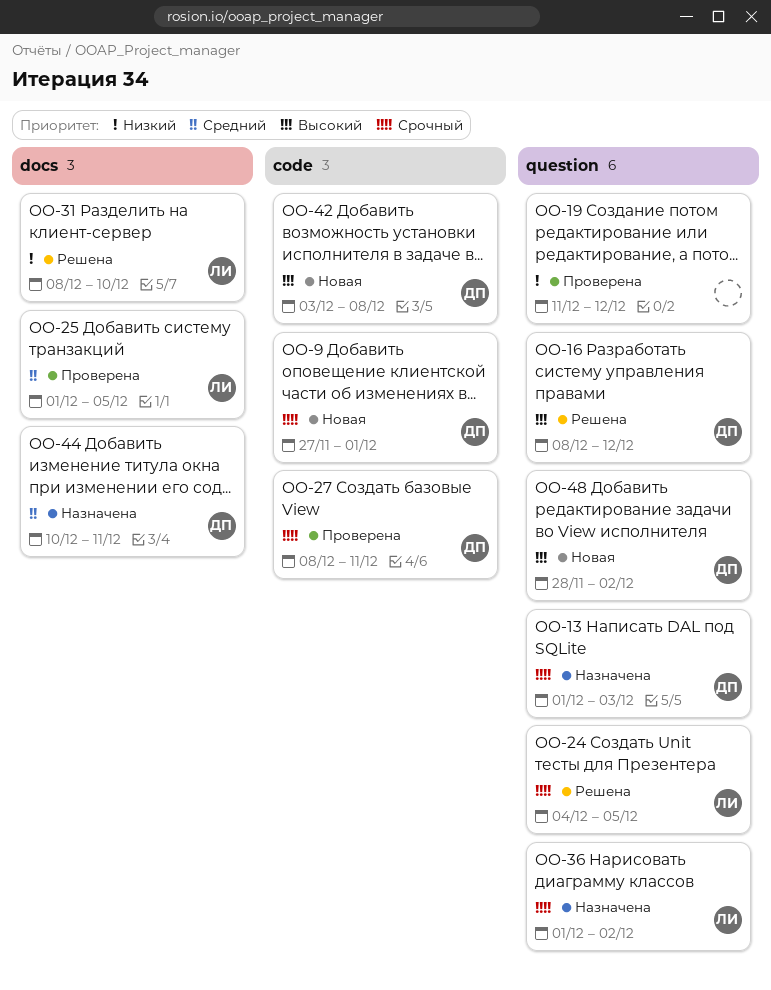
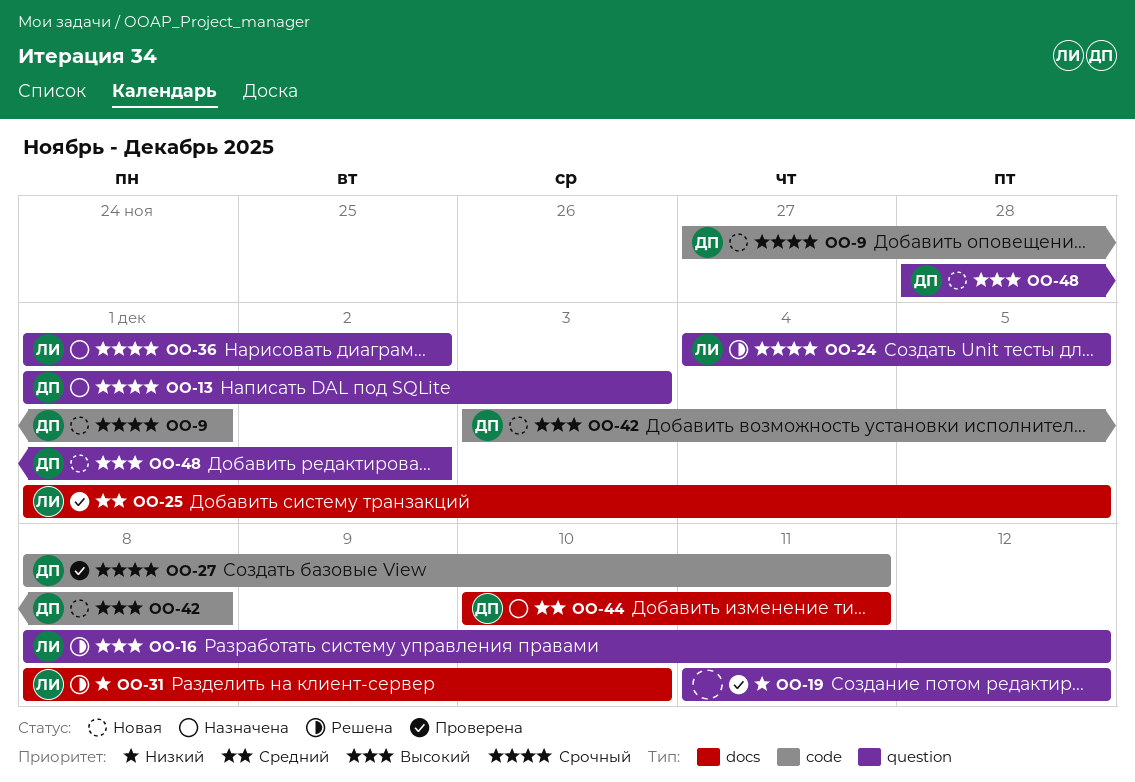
OO-16, owner: ДП -> ЛИ

